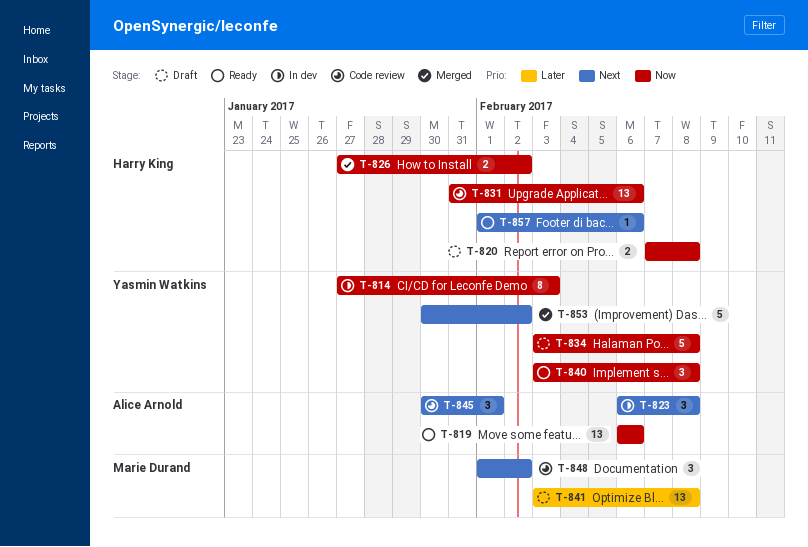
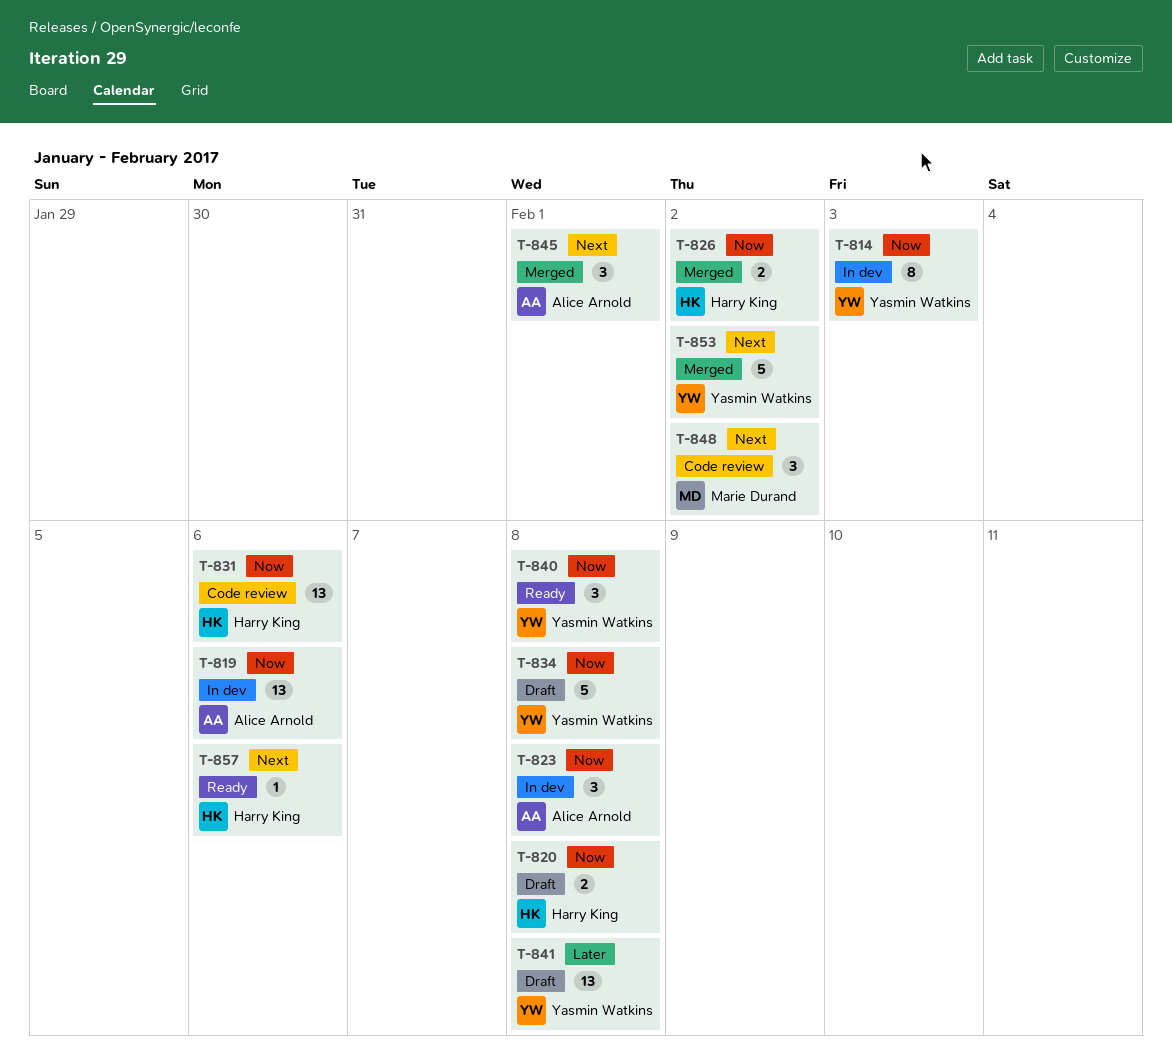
T-819, status: Ready -> In dev
T-823, priority: Next -> Now
T-841, owner: Marie Durand -> Yasmin Watkins
T-845, status: Code review -> Merged

